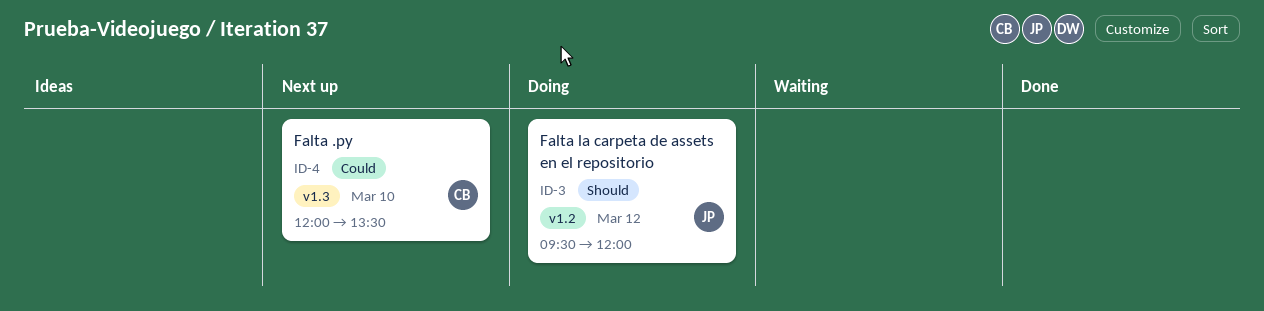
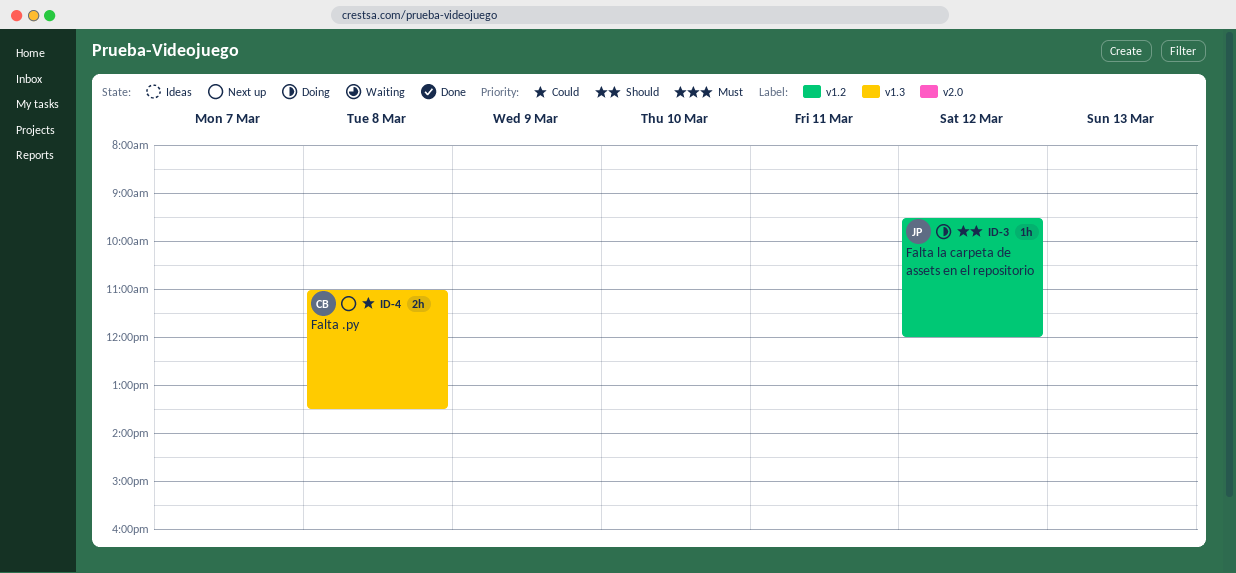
ID-4, day: Mar 10 -> Mar 8
ID-4, begins: 12:00 -> 11:00

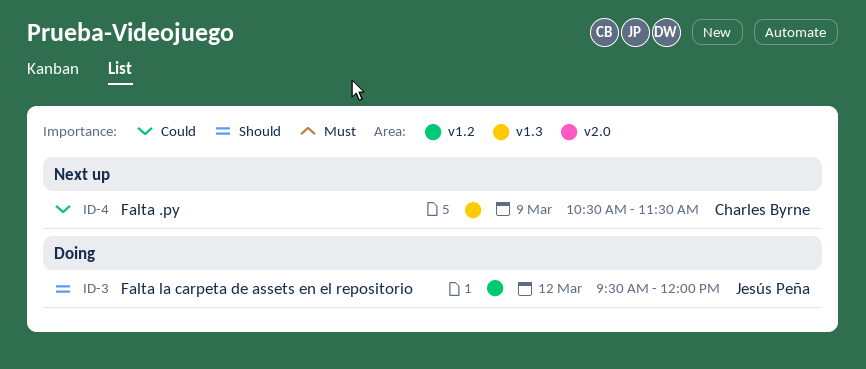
ID-4, day: Mar 8 -> Mar 9
ID-4, begins: 11:00 -> 10:30
ID-4, ends: 13:30 -> 11:30

